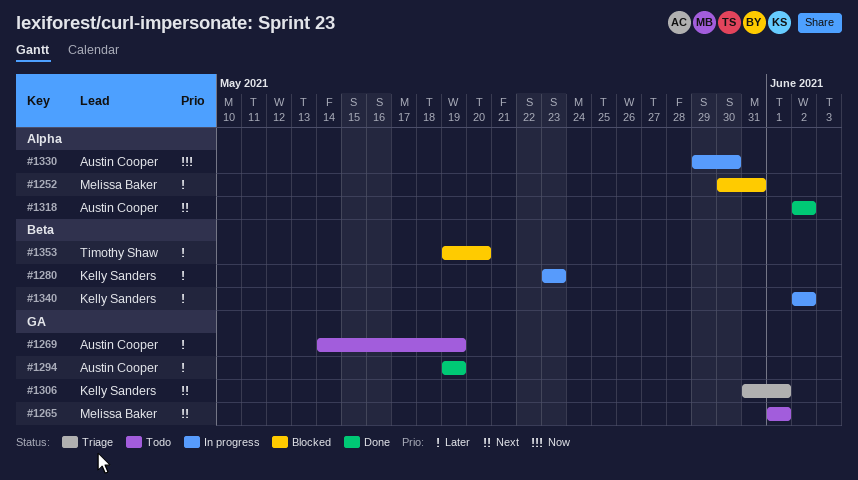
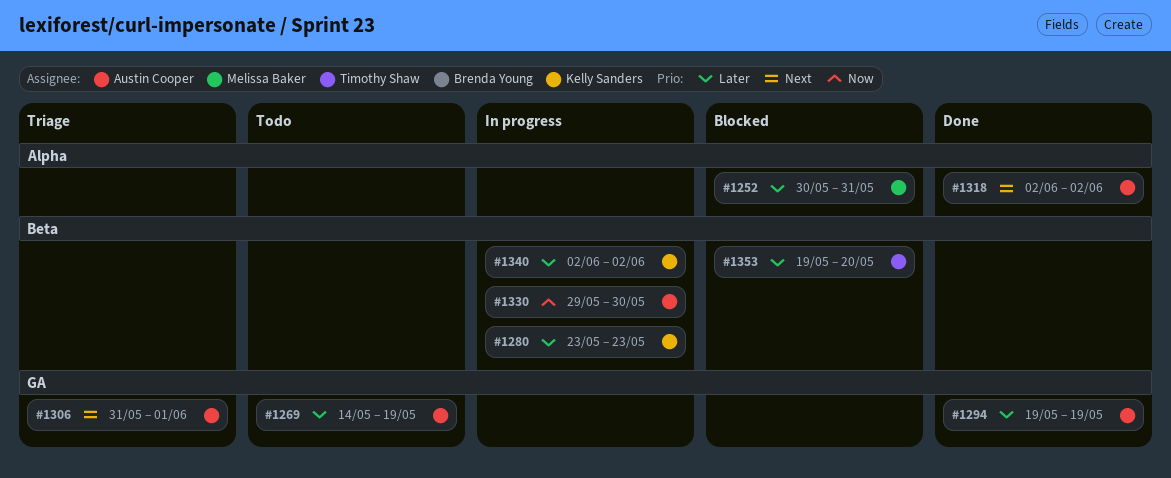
#1265: present -> none
#1306, owner: Kelly Sanders -> Austin Cooper
#1330, label: Alpha -> Beta

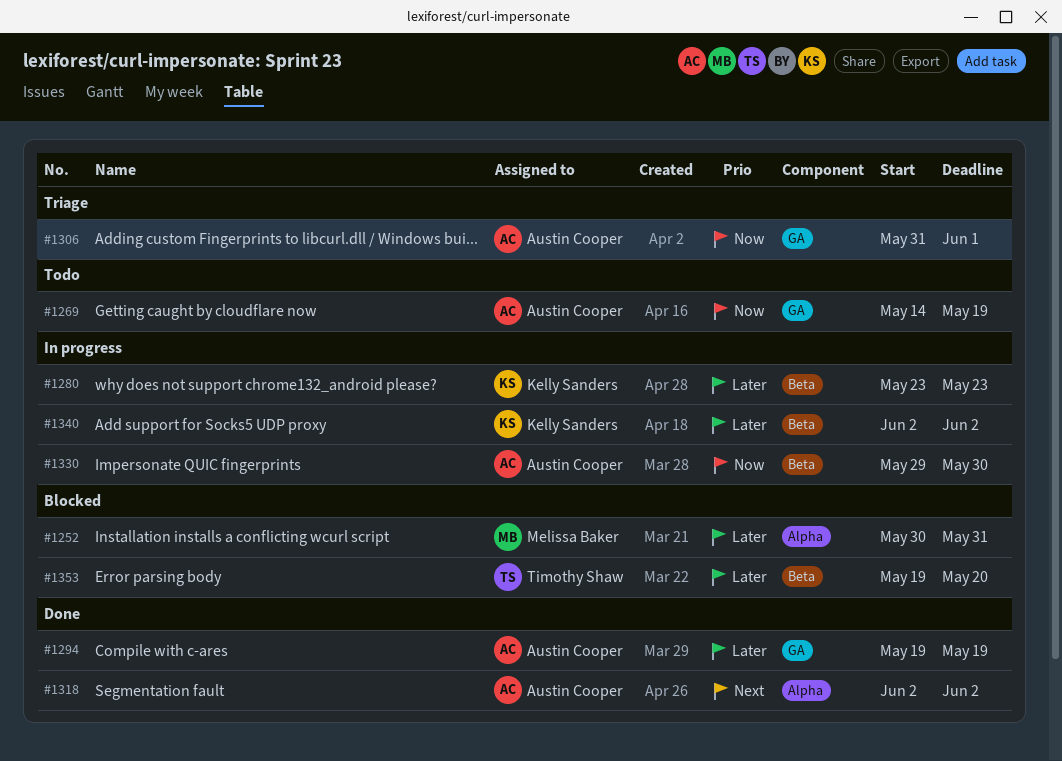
#1269, priority: Later -> Now
#1306, priority: Next -> Now

